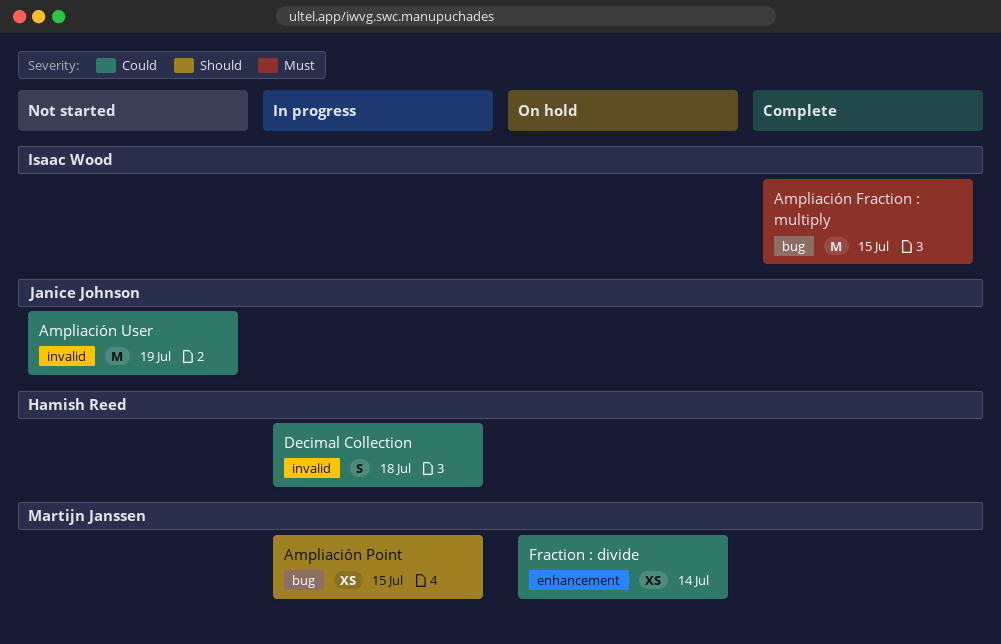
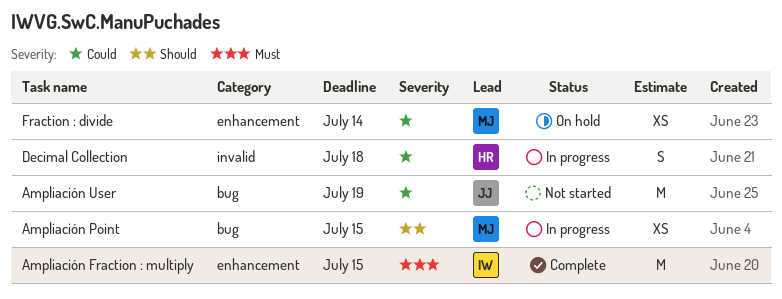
Ampliación Fraction : multiply, label: bug -> enhancement
Ampliación User, label: invalid -> bug

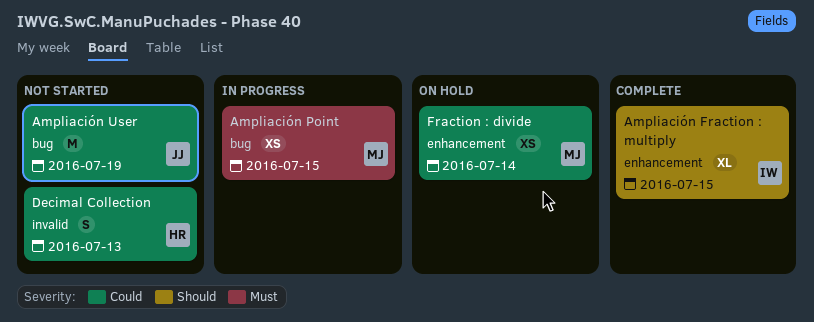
Ampliación Fraction : multiply, priority: Must -> Should
Ampliación Fraction : multiply, estimate: M -> XL
Ampliación Point, priority: Should -> Must
Decimal Collection, status: In progress -> Not started
Decimal Collection, due: Jul 18 -> Jul 13

